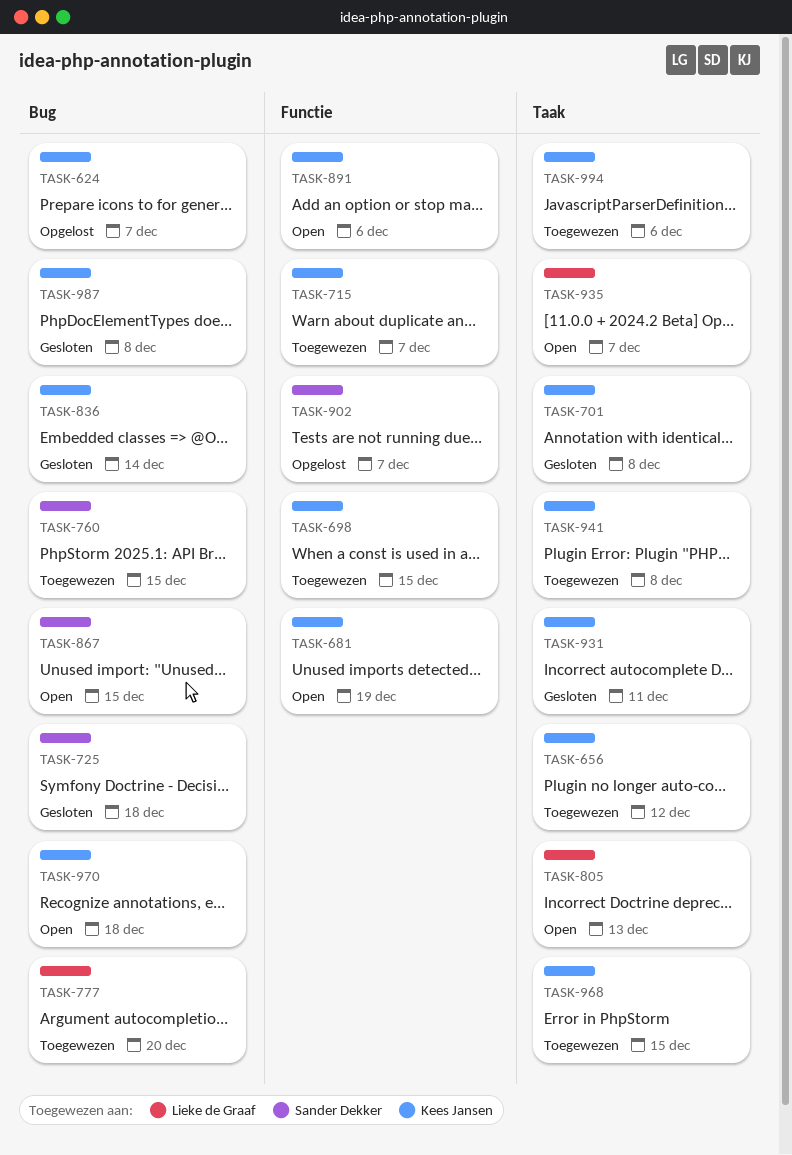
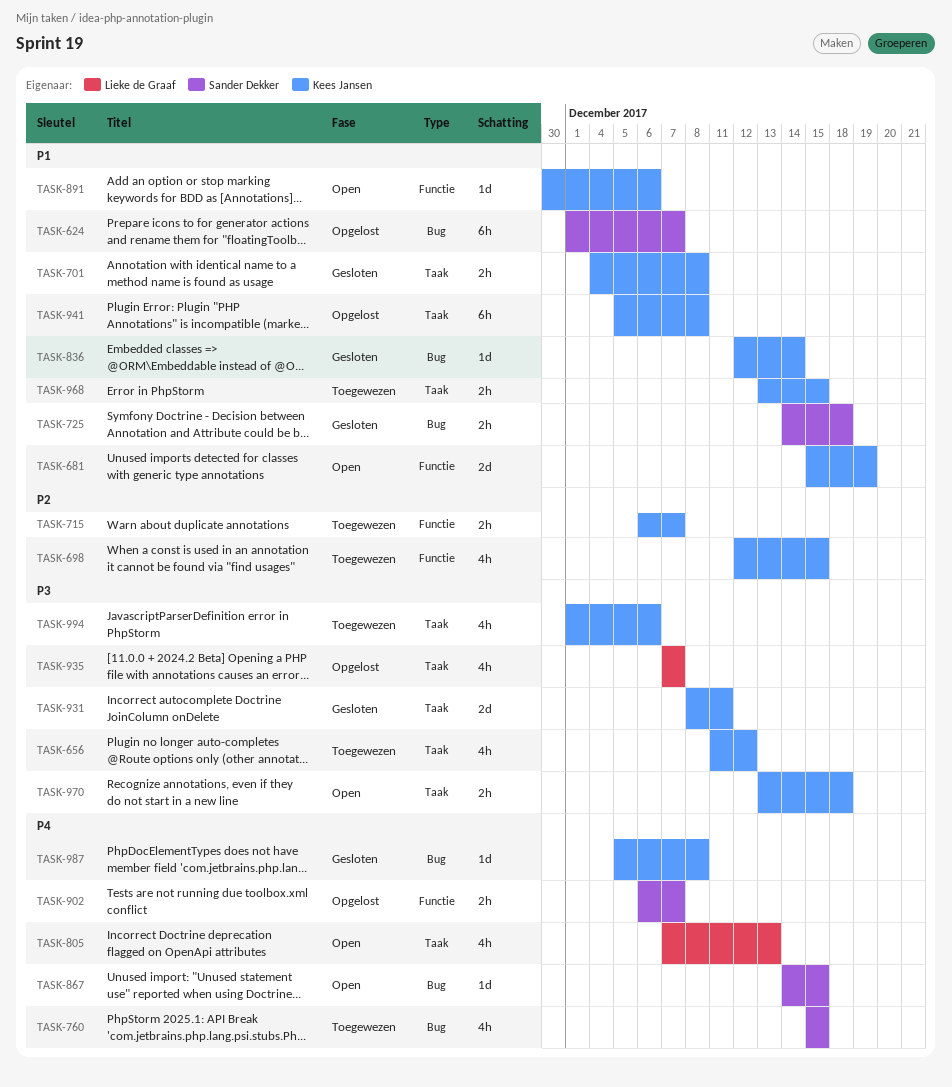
TASK-624, owner: Kees Jansen -> Sander Dekker
TASK-777: present -> none
TASK-935, status: Open -> Opgelost
TASK-941, status: Toegewezen -> Opgelost
TASK-970, label: Bug -> Taak

